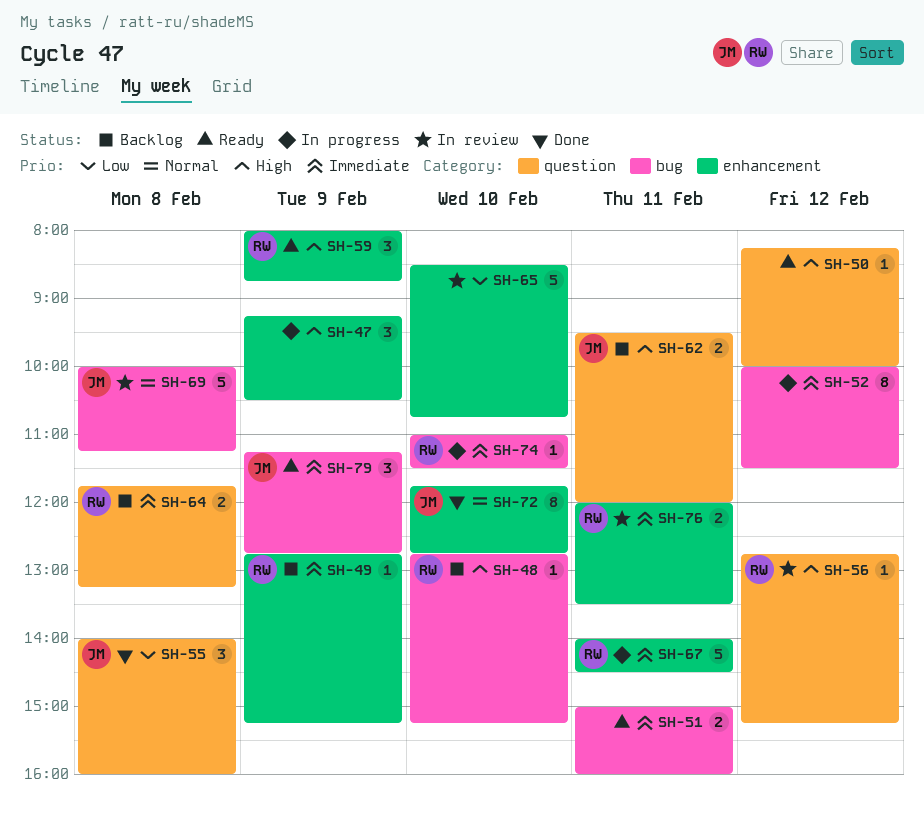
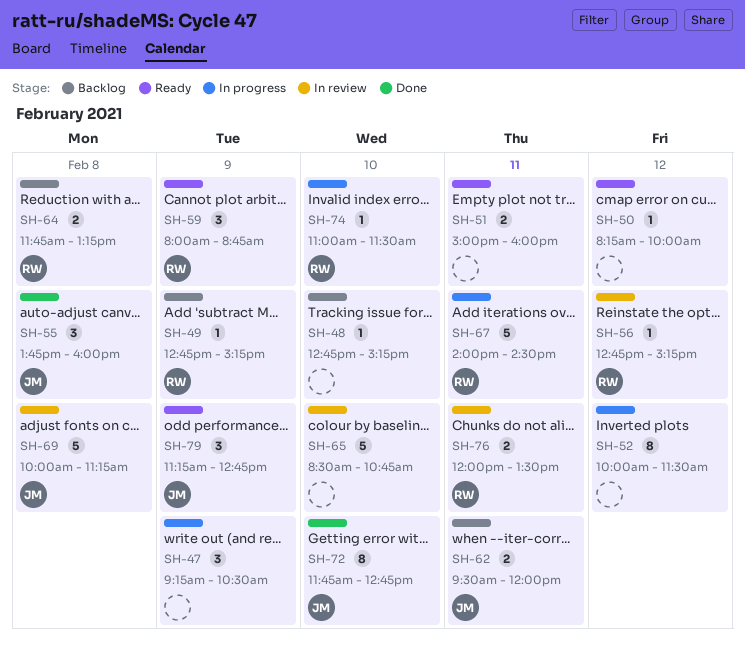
SH-48, owner: RW -> none
SH-55, begins: 14:00 -> 13:45

